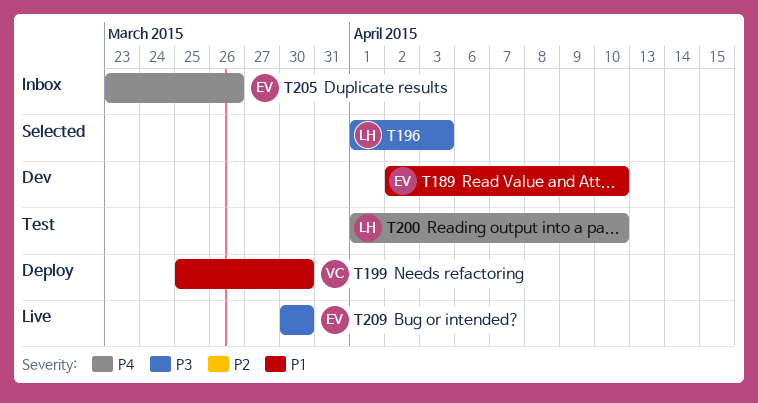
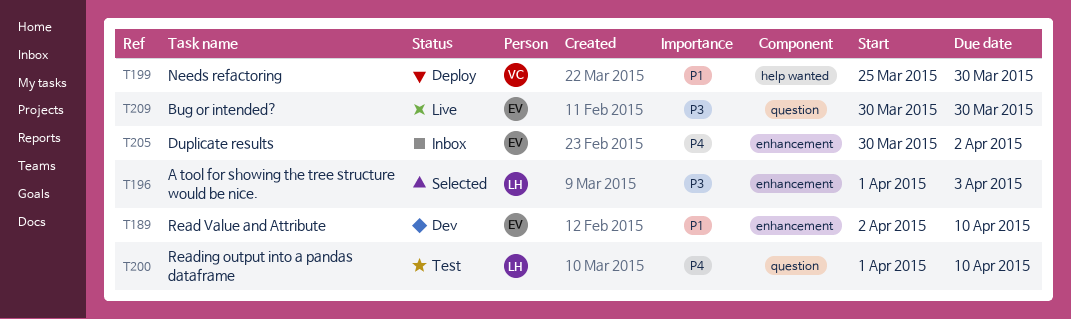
T205, start: Mar 23 -> Mar 30
T205, due: Mar 26 -> Apr 2

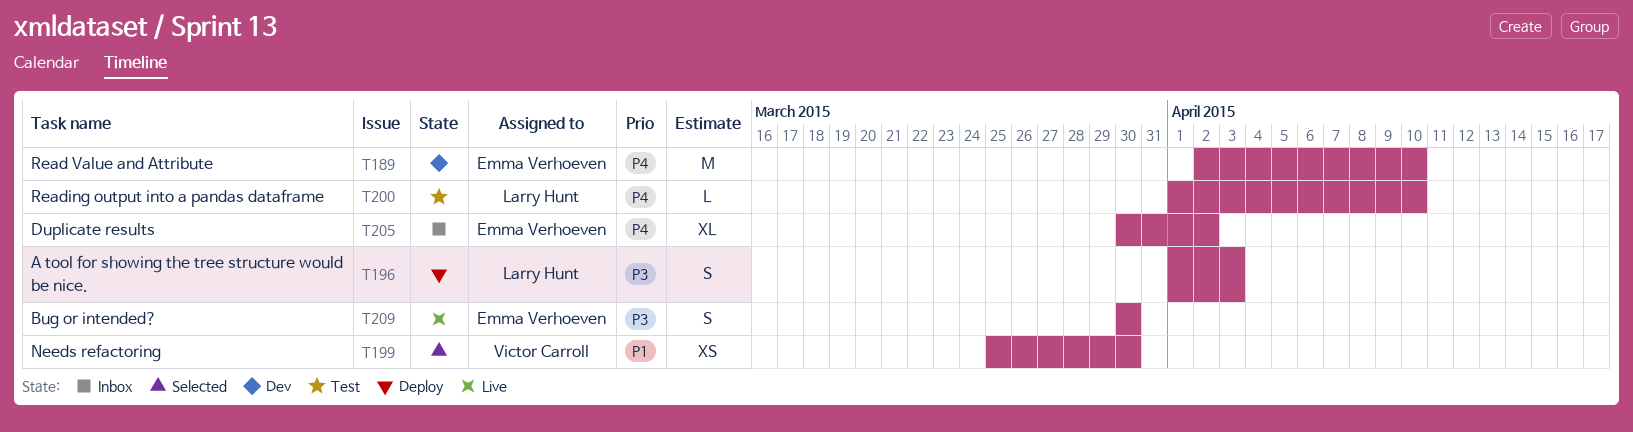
T189, priority: P1 -> P4
T196, status: Selected -> Deploy
T199, status: Deploy -> Selected

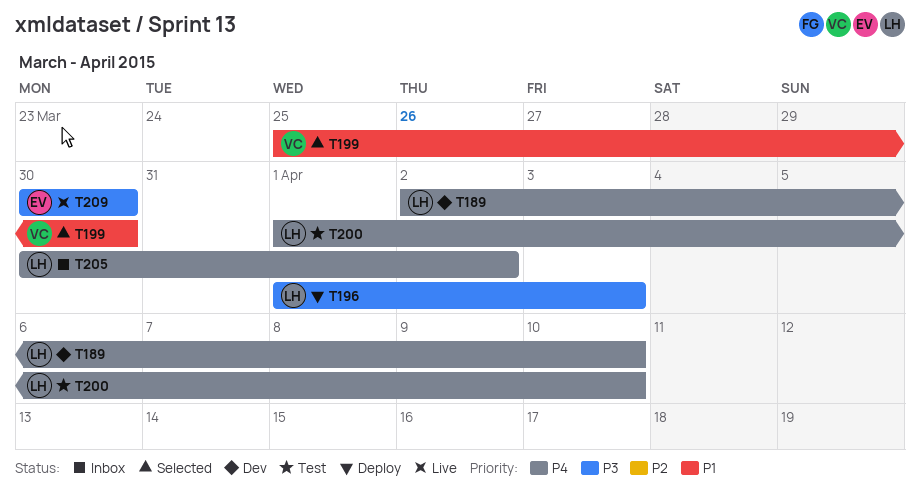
T189, owner: Emma Verhoeven -> Larry Hunt
T205, owner: Emma Verhoeven -> Larry Hunt

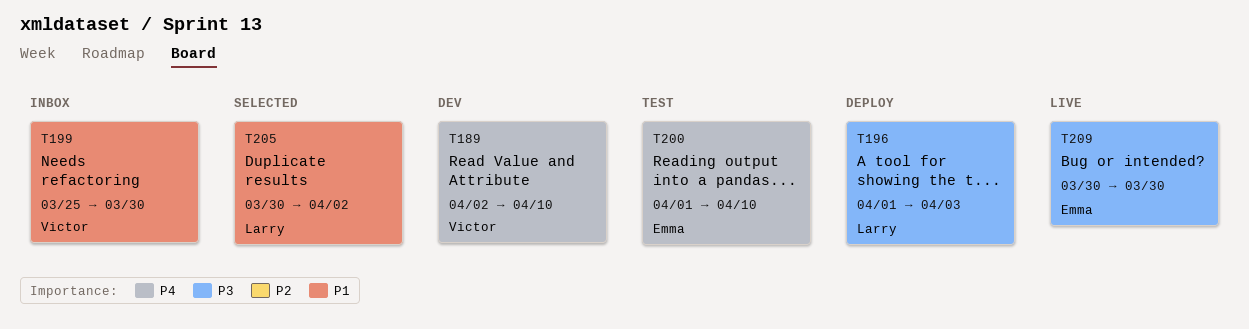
T189, owner: Larry -> Victor
T199, status: Selected -> Inbox
T200, owner: Larry -> Emma
T205, status: Inbox -> Selected
T205, priority: P4 -> P1

